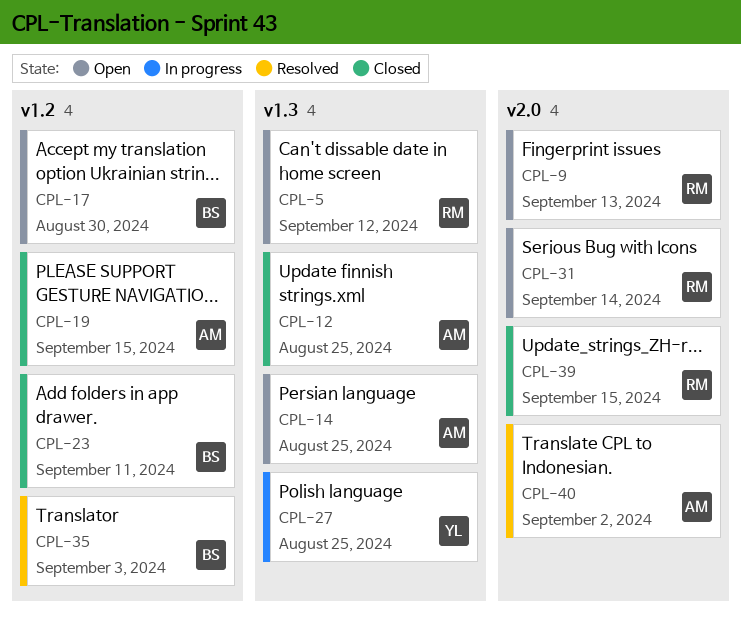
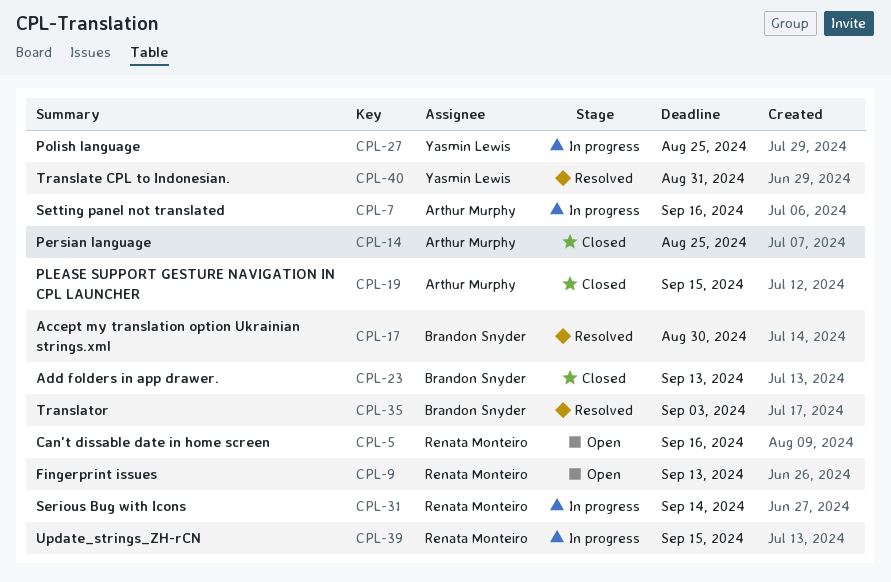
CPL-5, due: Sep 12 -> Sep 16
CPL-7: none -> present
CPL-12: present -> none
CPL-14, status: Open -> Closed
CPL-17, status: Open -> Resolved
CPL-23, due: Sep 11 -> Sep 13
CPL-31, status: Open -> In progress
CPL-39, status: Closed -> In progress
CPL-40, owner: Arthur Murphy -> Yasmin Lewis
CPL-40, due: Sep 2 -> Aug 31

